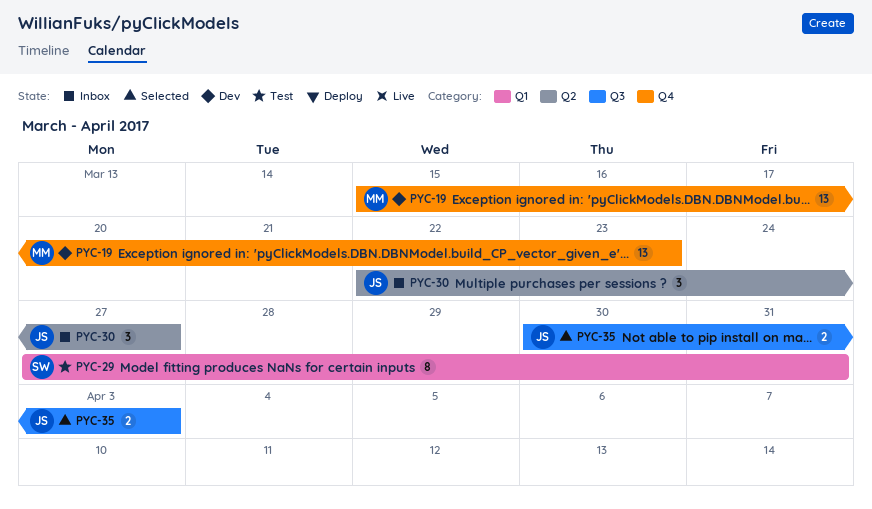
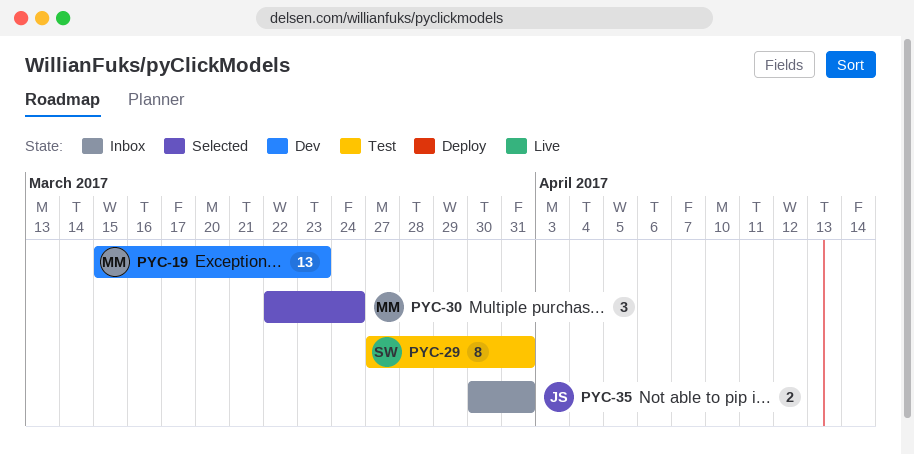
PYC-30, status: Inbox -> Selected
PYC-30, owner: JS -> MM
PYC-30, due: Mar 27 -> Mar 24
PYC-35, status: Selected -> Inbox
PYC-35, due: Apr 3 -> Mar 31

